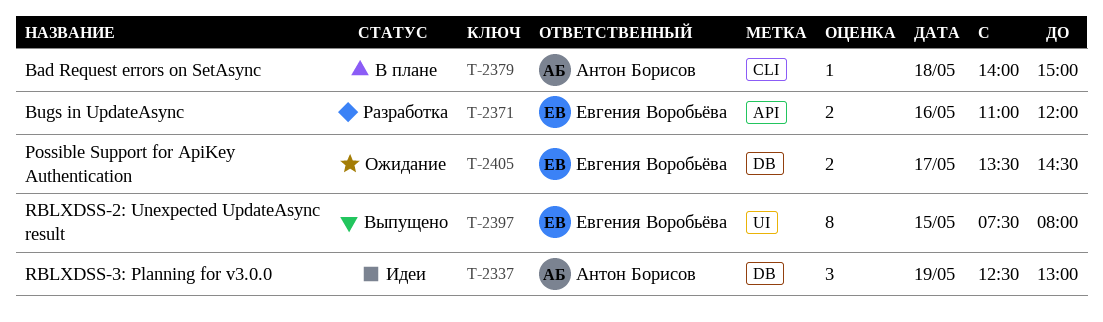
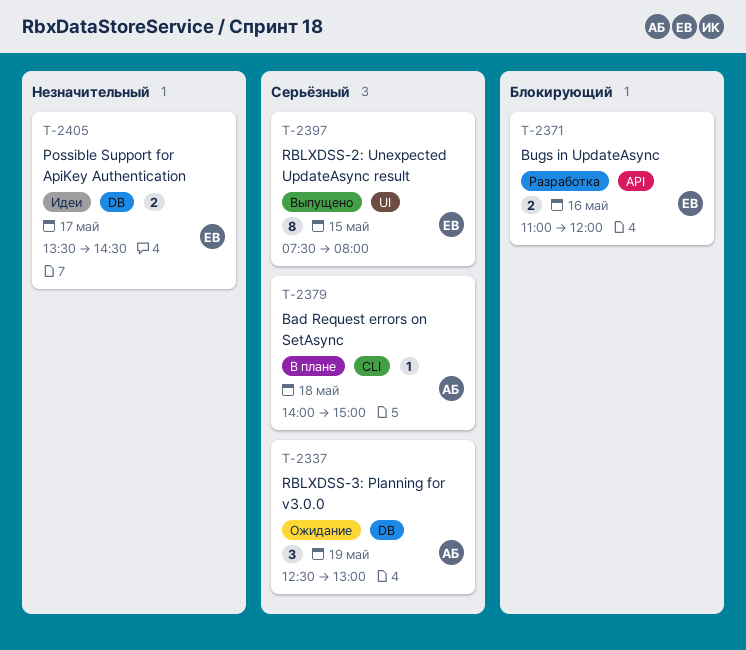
T-2337, status: Идеи -> Ожидание
T-2405, status: Ожидание -> Идеи

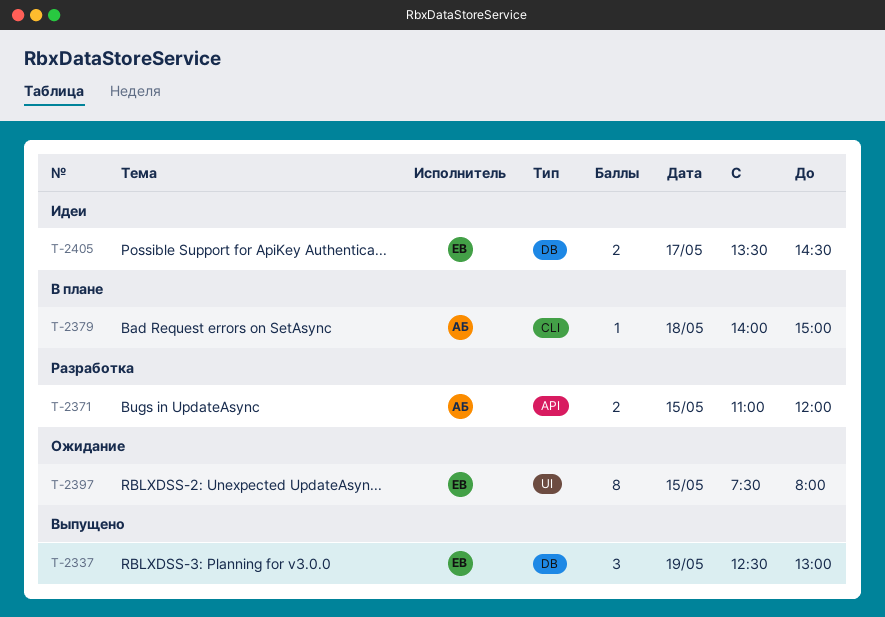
T-2337, status: Ожидание -> Выпущено
T-2337, owner: АБ -> ЕВ
T-2371, owner: ЕВ -> АБ
T-2371, day: May 16 -> May 15
T-2397, status: Выпущено -> Ожидание

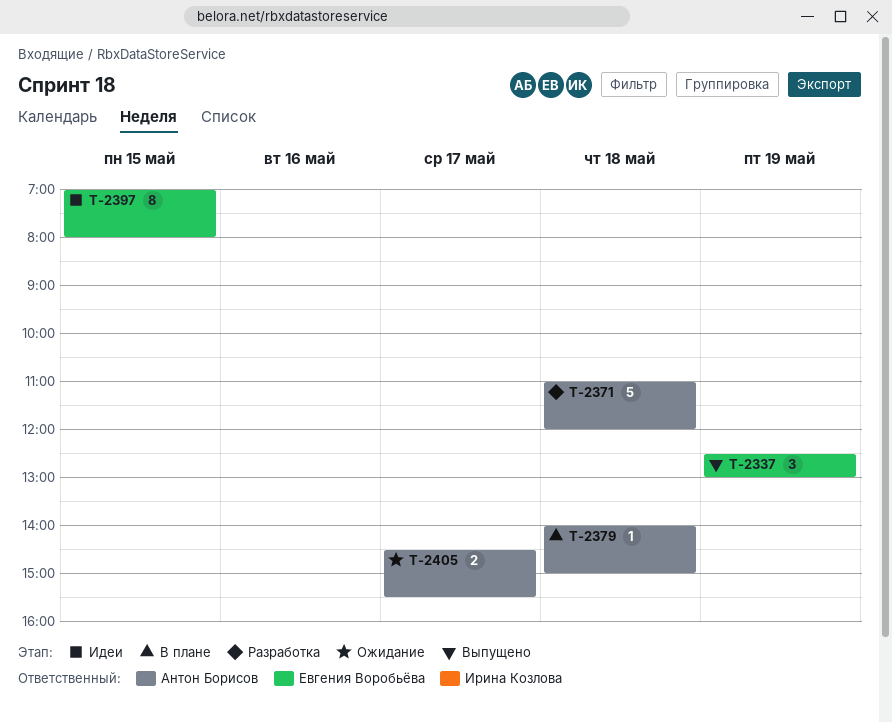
T-2371, estimate: 2 -> 5
T-2371, day: May 15 -> May 18
T-2397, status: Ожидание -> Идеи
T-2397, begins: 07:30 -> 07:00
T-2405, status: Идеи -> Ожидание
T-2405, owner: Евгения Воробьёва -> Антон Борисов
T-2405, begins: 13:30 -> 14:30
T-2405, ends: 14:30 -> 15:30

